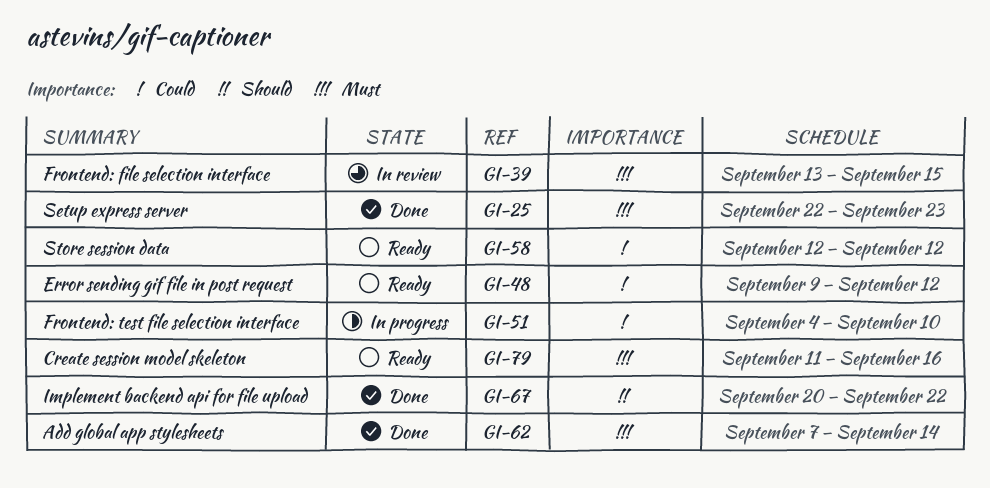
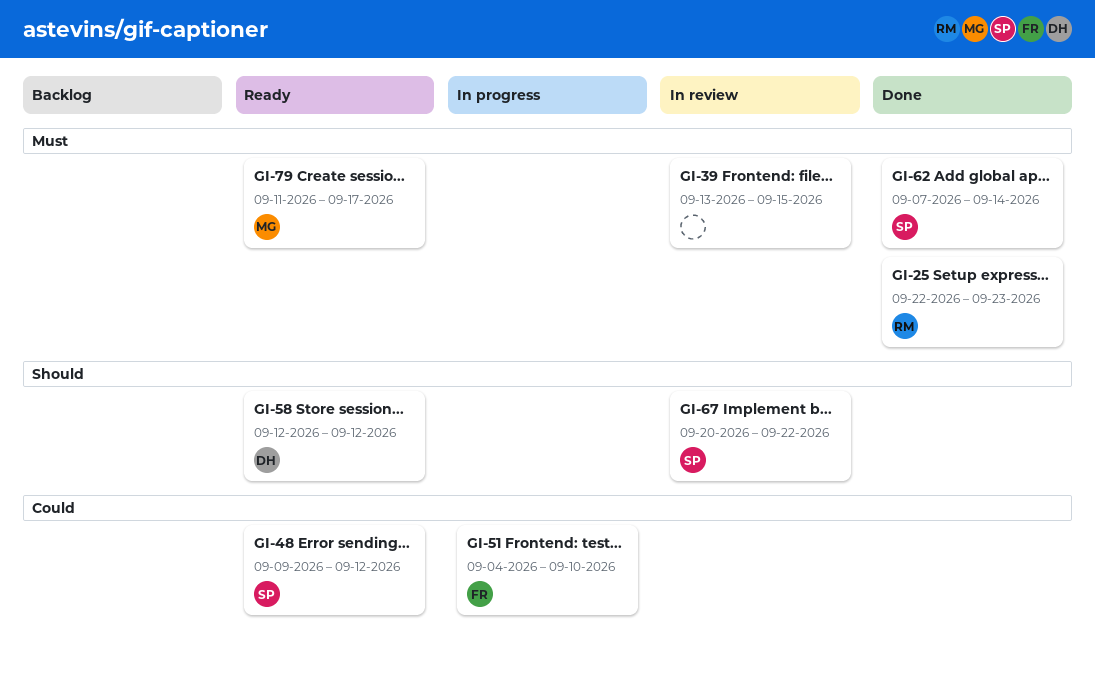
GI-58, priority: Could -> Should
GI-67, status: Done -> In review
GI-79, due: Sep 16 -> Sep 17

